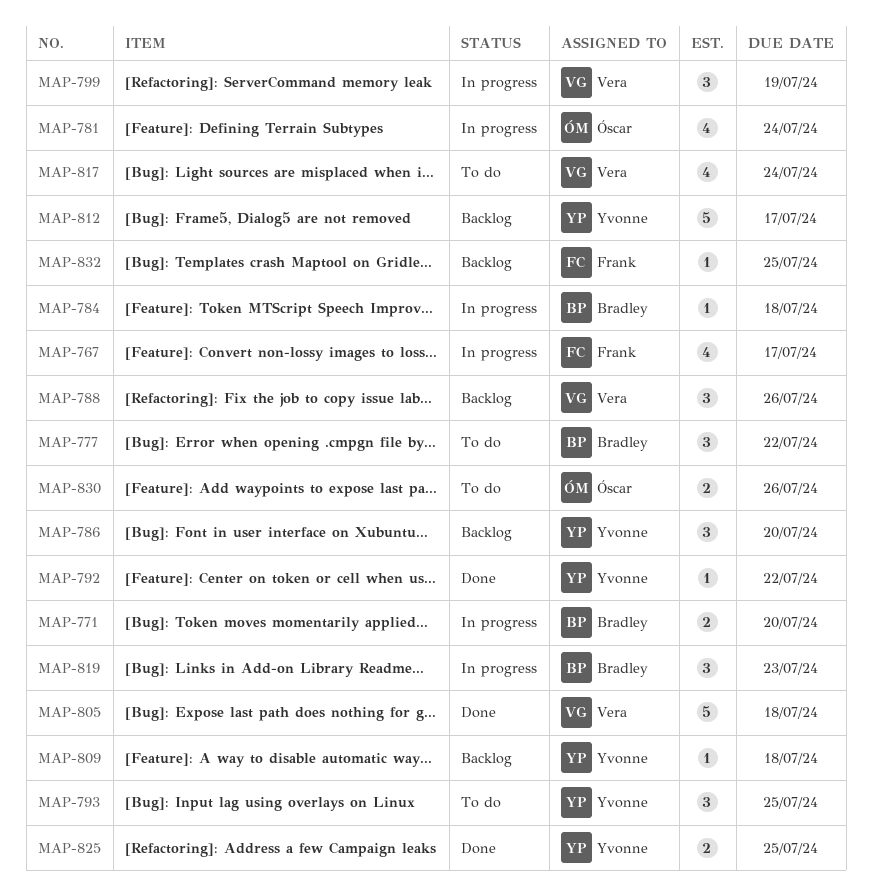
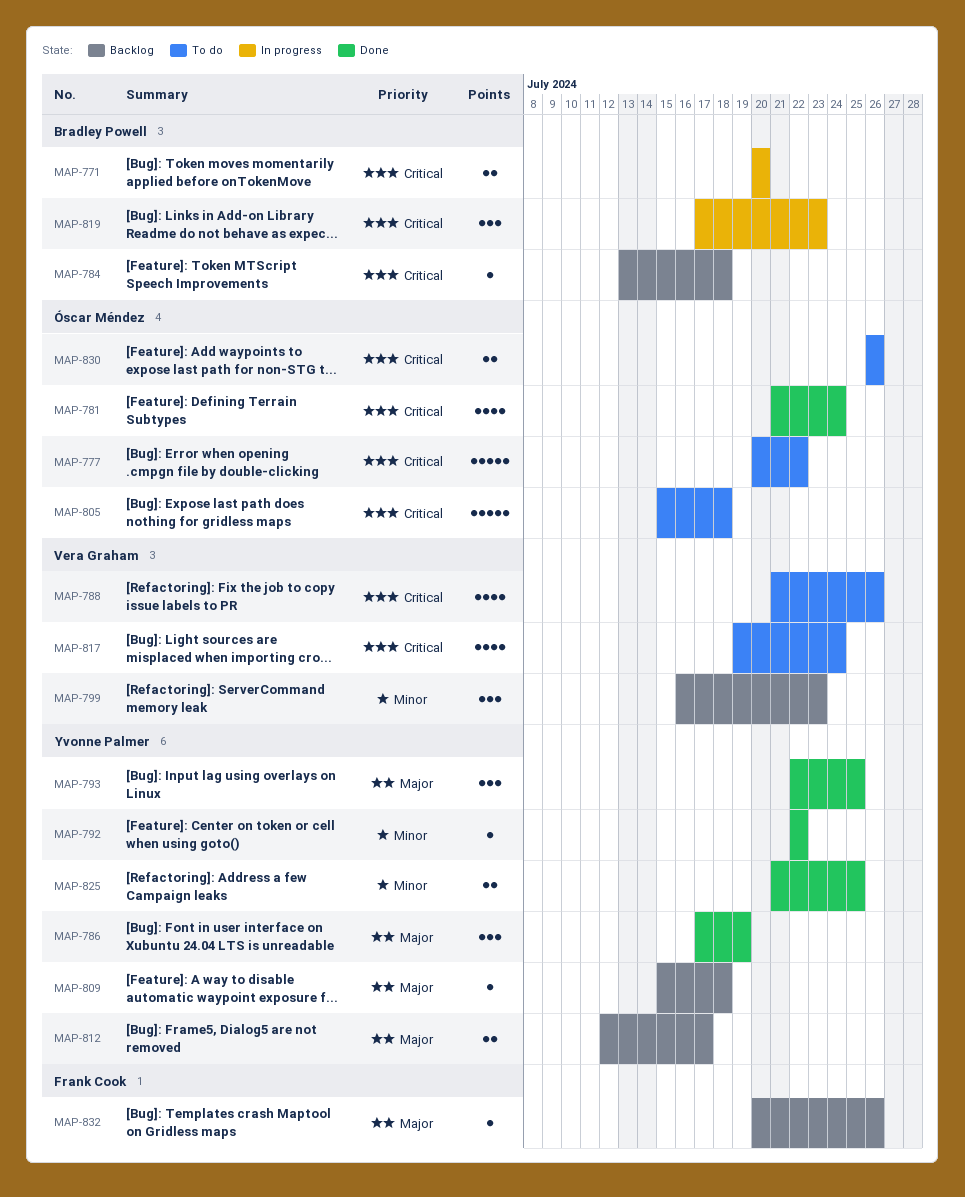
MAP-767: present -> none
MAP-777, owner: Bradley Powell -> Óscar Méndez
MAP-777, estimate: 3 -> 5
MAP-781, status: In progress -> Done
MAP-784, status: In progress -> Backlog
MAP-786, status: Backlog -> Done
MAP-786, due: Jul 20 -> Jul 19
MAP-788, status: Backlog -> To do
MAP-788, estimate: 3 -> 4
MAP-793, status: To do -> Done
MAP-799, status: In progress -> Backlog
MAP-799, due: Jul 19 -> Jul 23
MAP-805, status: Done -> To do
MAP-805, owner: Vera Graham -> Óscar Méndez
MAP-812, estimate: 5 -> 2
MAP-832, due: Jul 25 -> Jul 26

